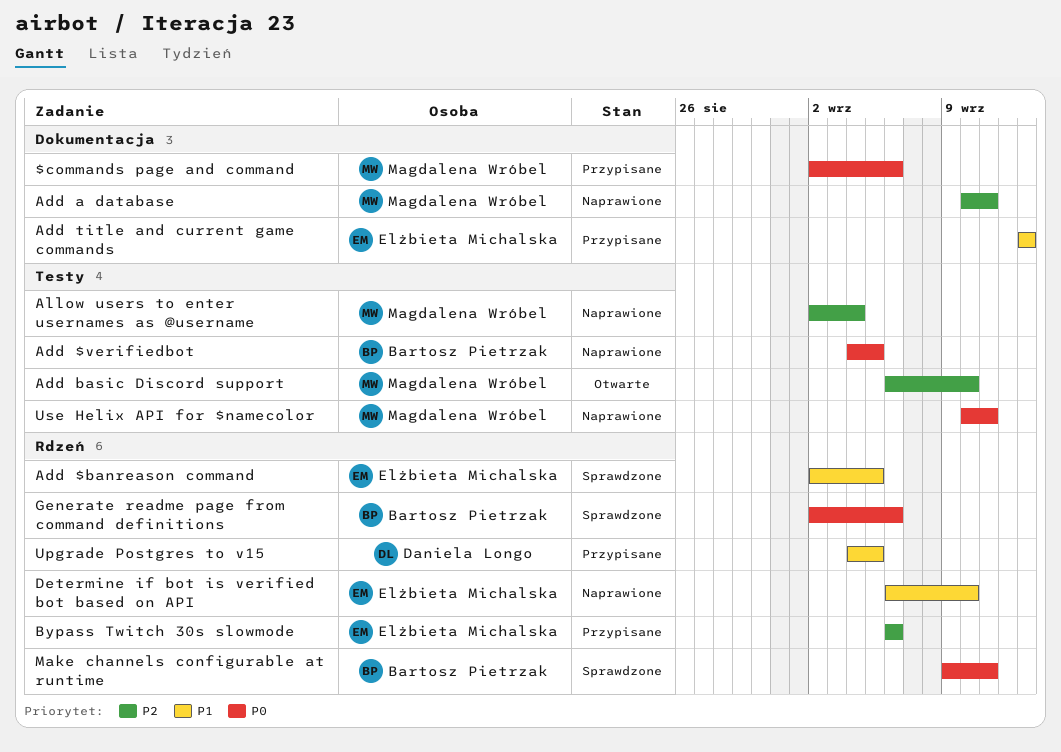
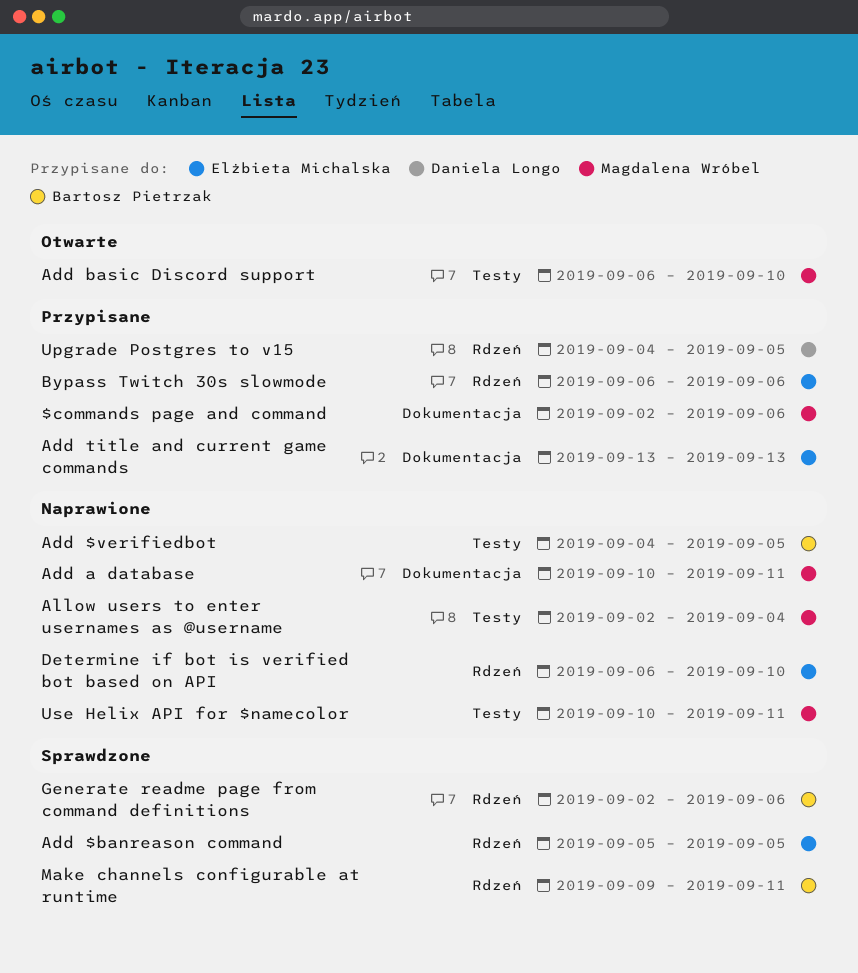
Add $banreason command, start: Sep 2 -> Sep 5

